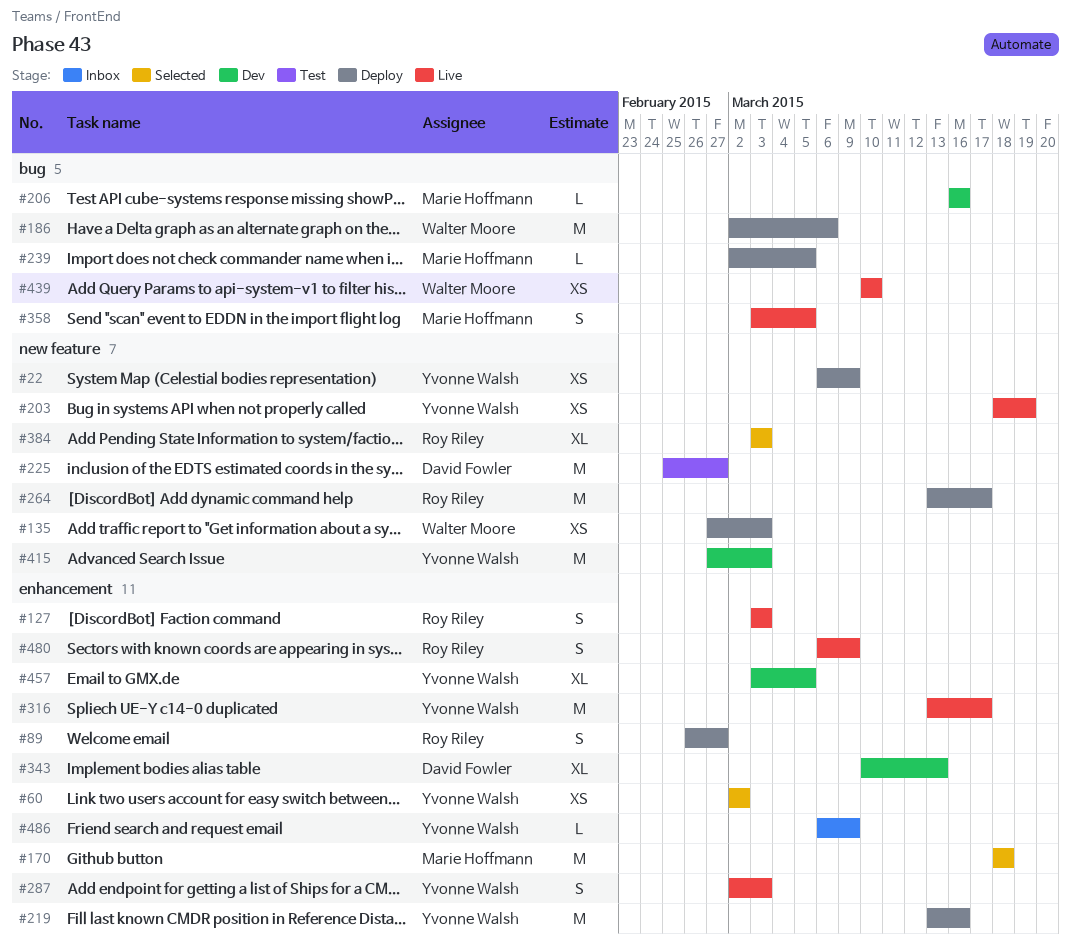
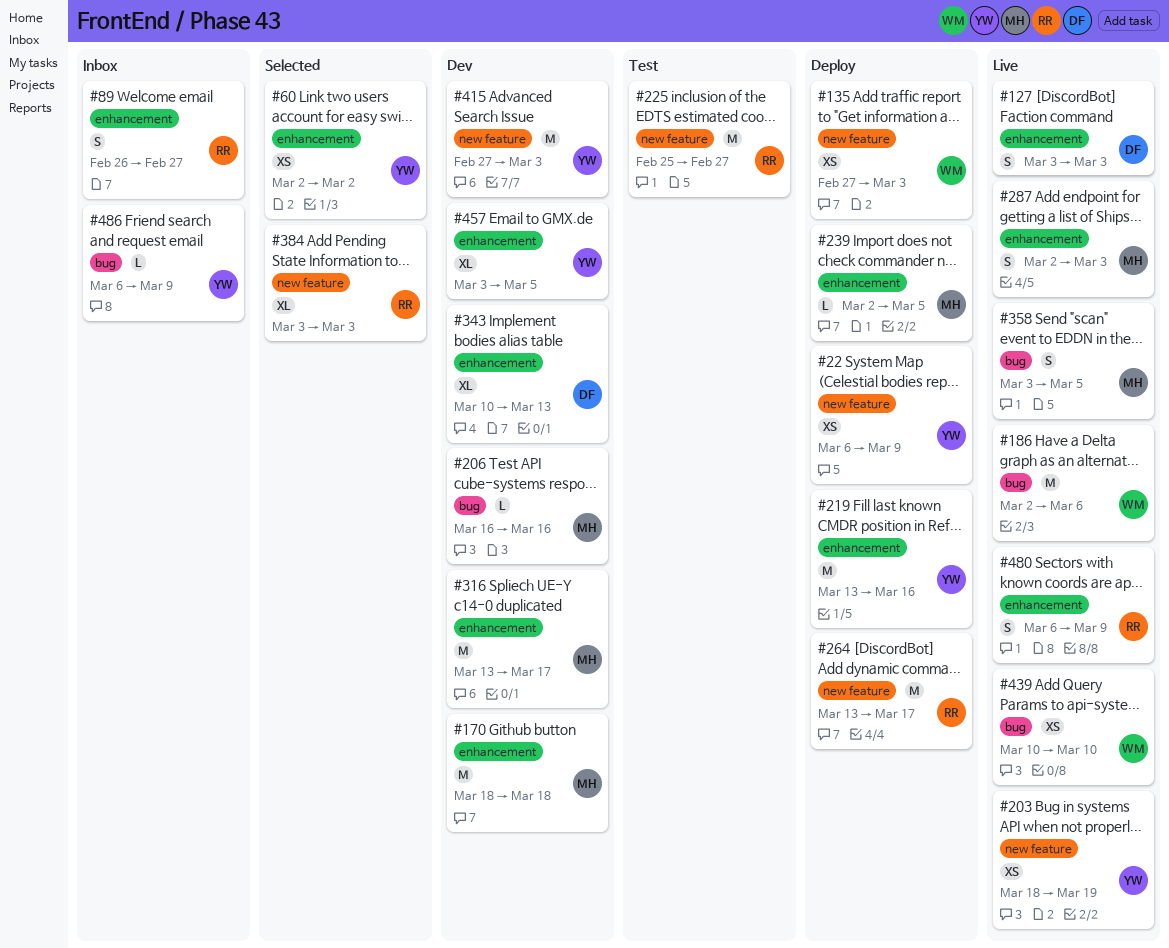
#89, status: Deploy -> Inbox
#127, owner: Roy Riley -> David Fowler
#170, status: Selected -> Dev
#186, status: Deploy -> Live
#225, owner: David Fowler -> Roy Riley
#239, label: bug -> enhancement
#287, owner: Yvonne Walsh -> Marie Hoffmann
#316, status: Live -> Dev
#316, owner: Yvonne Walsh -> Marie Hoffmann
#486, label: enhancement -> bug

